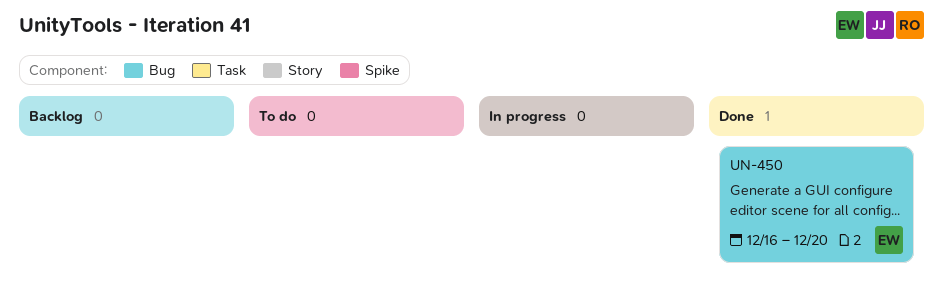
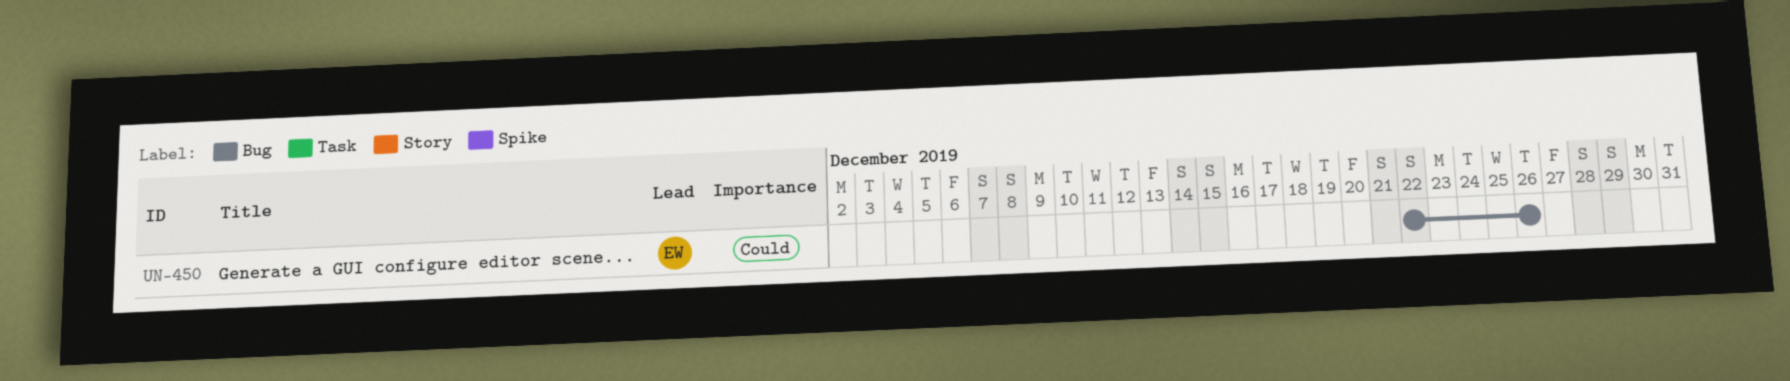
UN-450, start: Dec 16 -> Dec 22
UN-450, due: Dec 20 -> Dec 26

